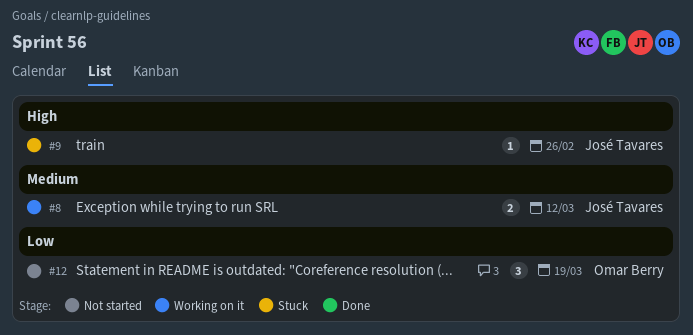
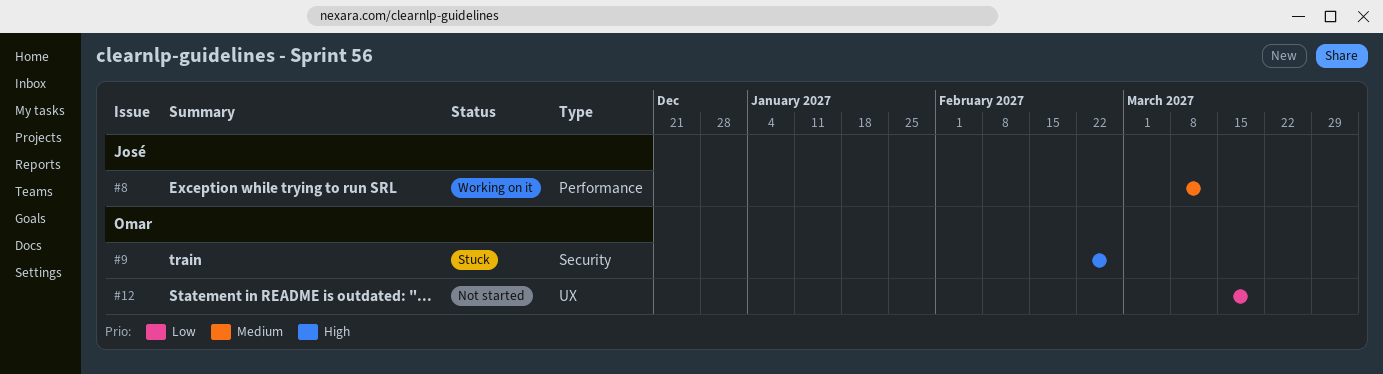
#9, owner: José Tavares -> Omar Berry

